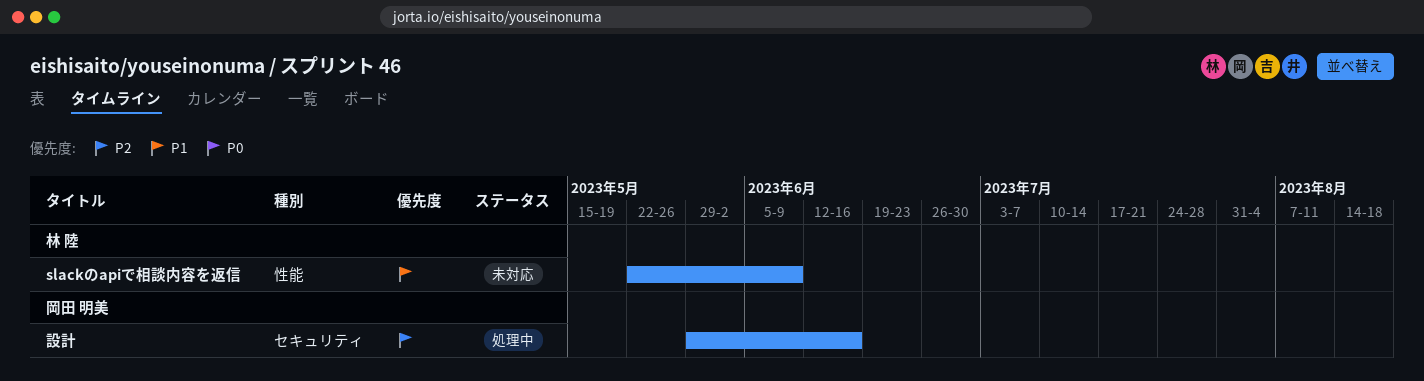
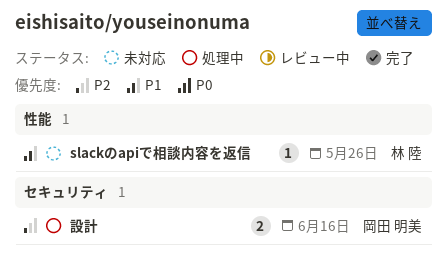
slackのapiで相談内容を返信, due: Jun 9 -> May 26

